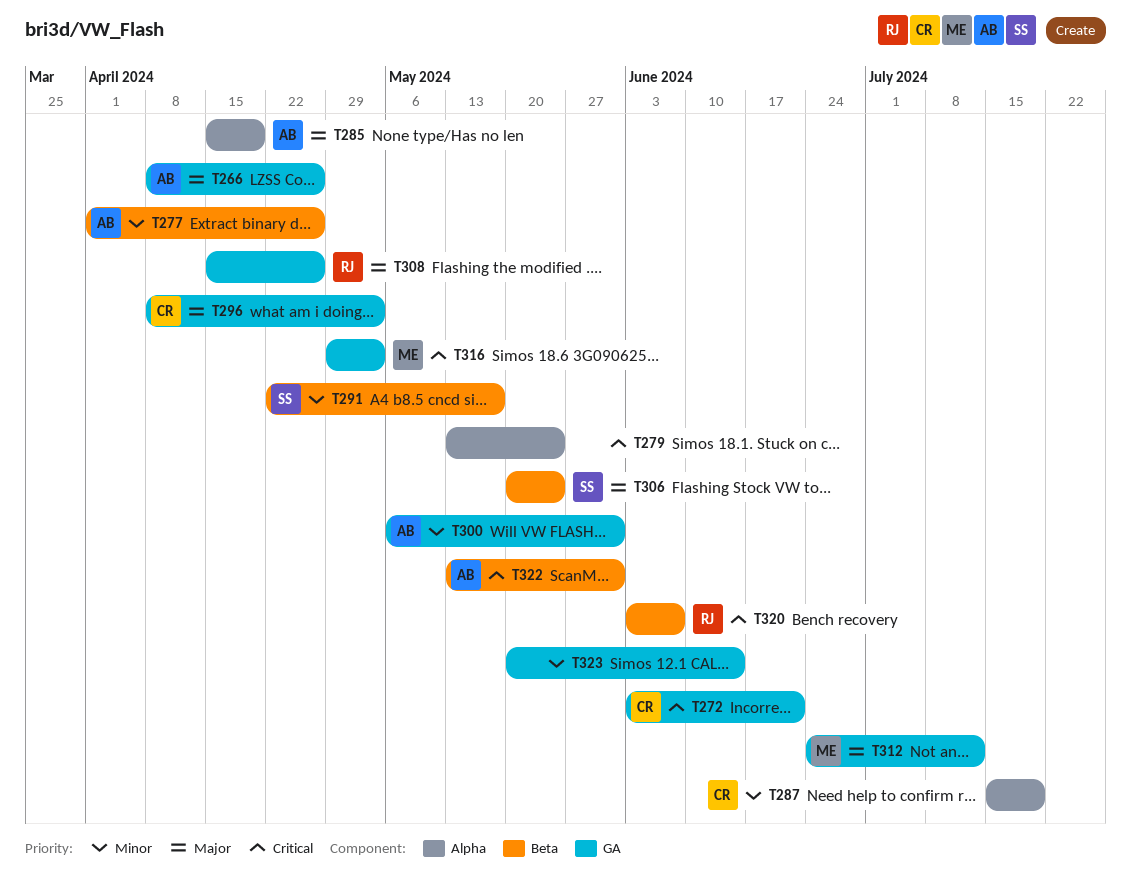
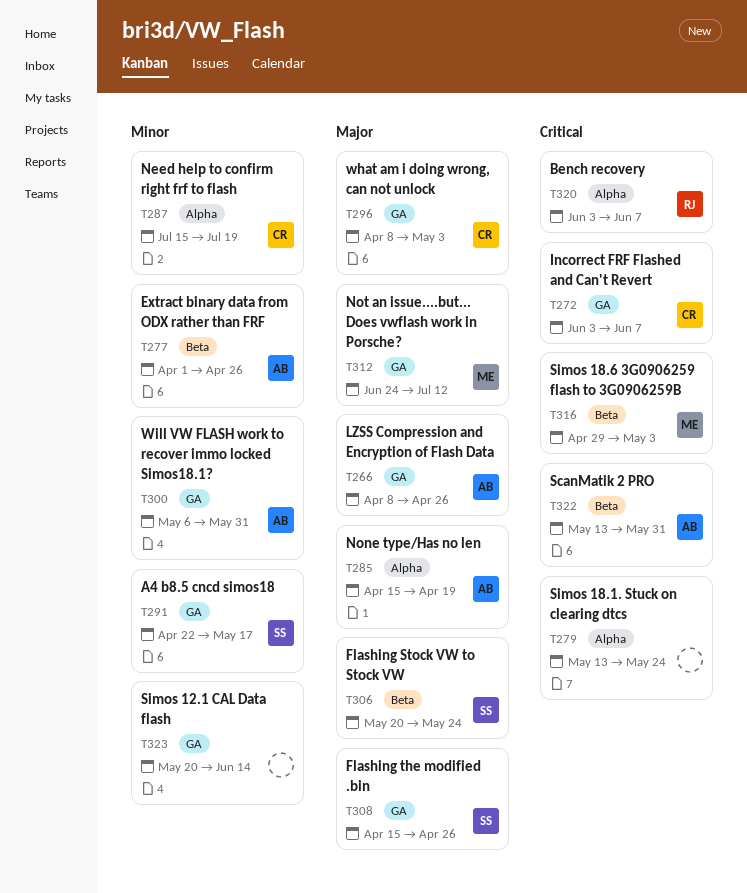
T272, due: Jun 21 -> Jun 7
T291, label: Beta -> GA
T308, owner: RJ -> SS
T316, label: GA -> Beta
T320, label: Beta -> Alpha

